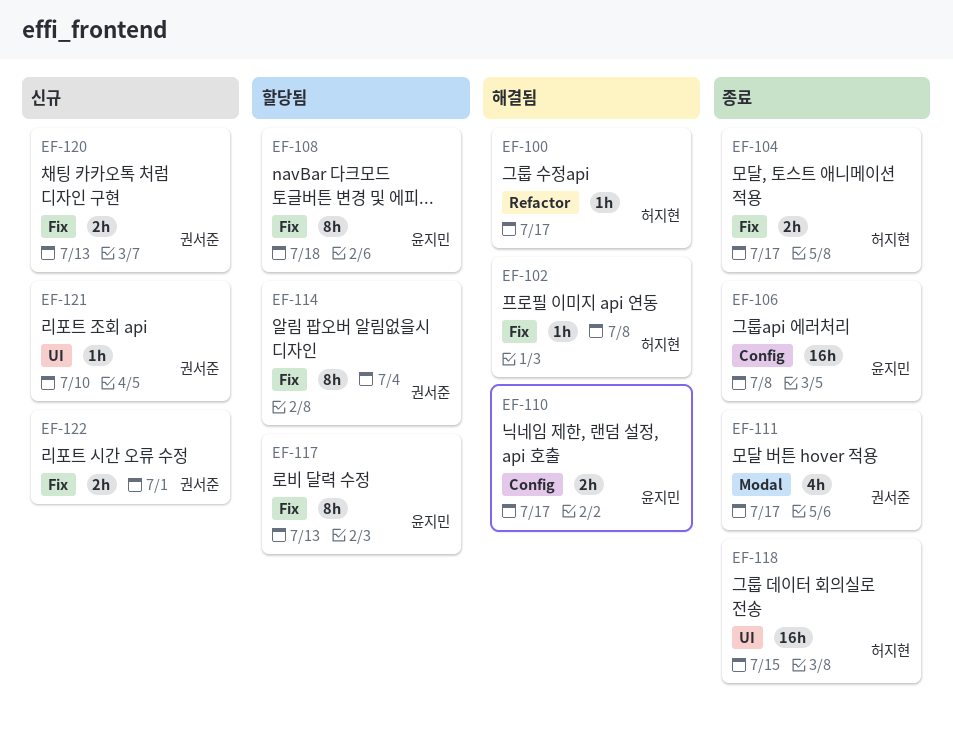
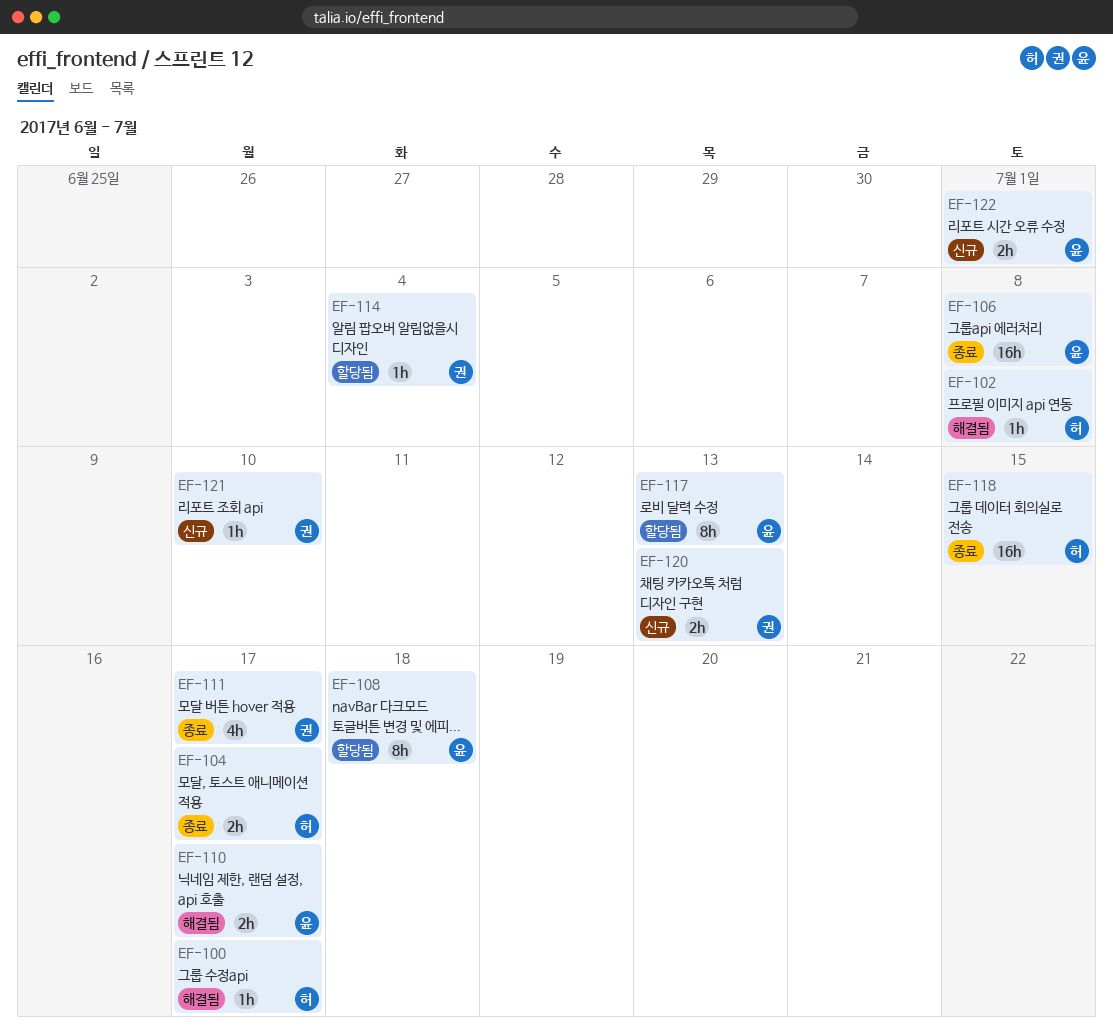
EF-114, estimate: 8h -> 1h
EF-122, owner: 권서준 -> 윤지민

